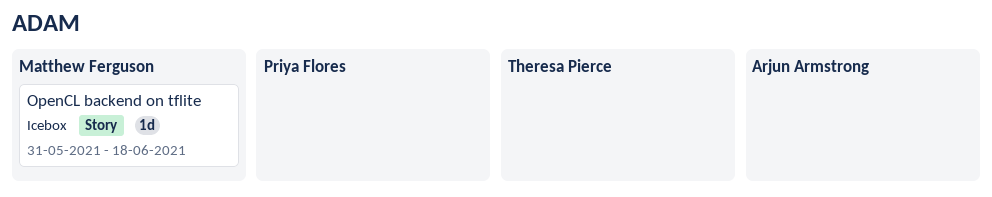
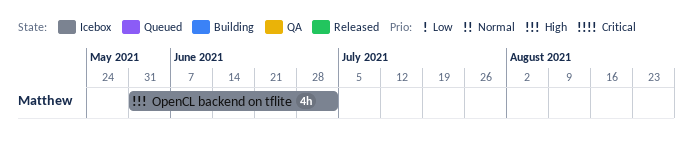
OpenCL backend on tflite, estimate: 1d -> 4h
OpenCL backend on tflite, due: Jun 18 -> Jul 2

